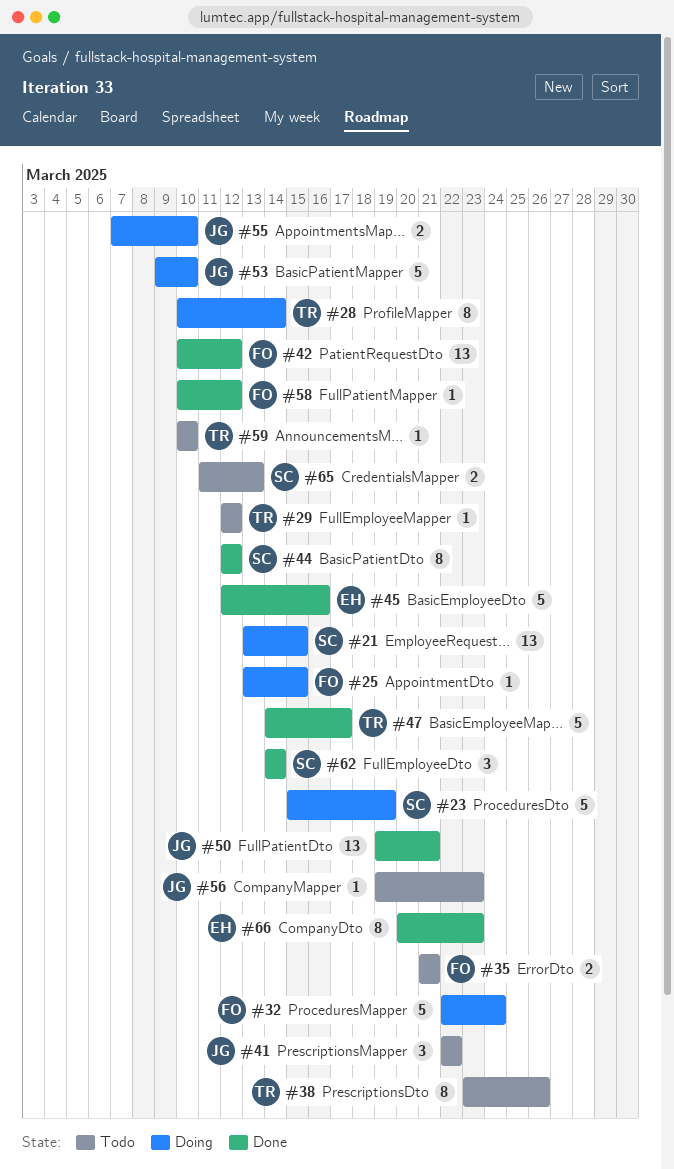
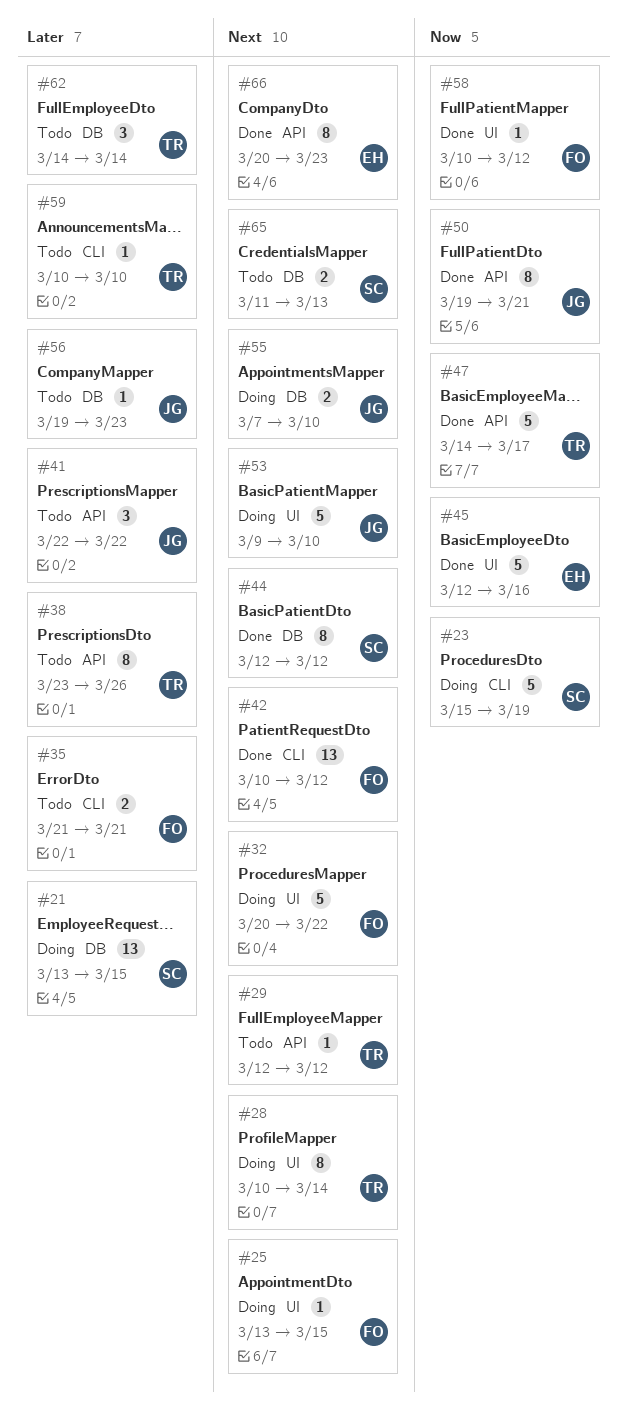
#32, start: Mar 22 -> Mar 20
#32, due: Mar 24 -> Mar 22
#50, estimate: 13 -> 8
#62, status: Done -> Todo
#62, owner: SC -> TR

